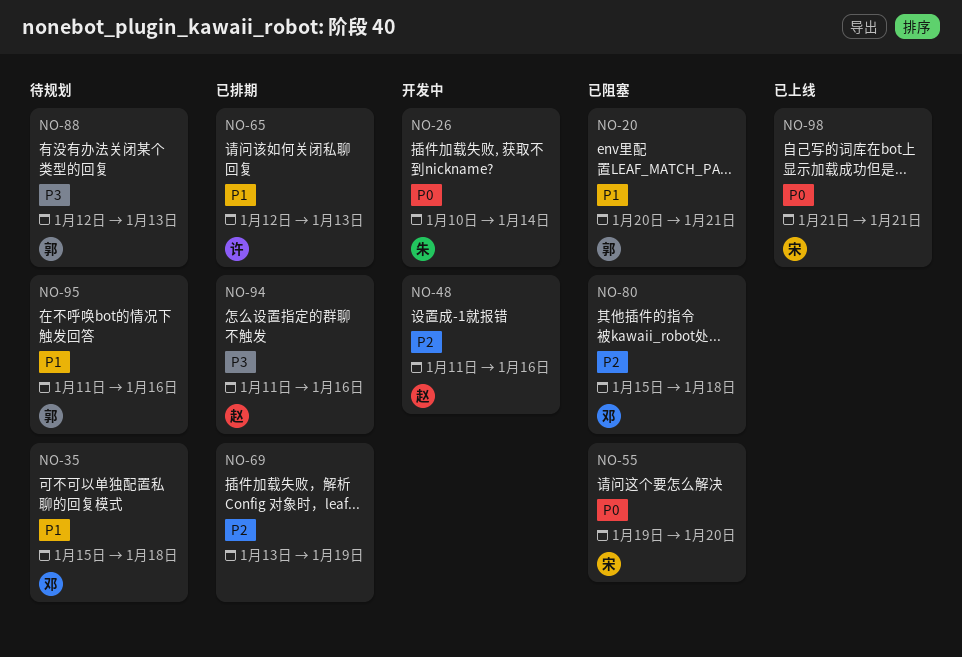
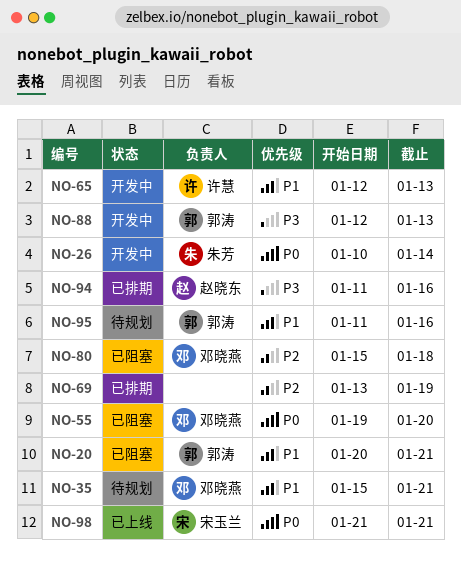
NO-35, due: Jan 18 -> Jan 21
NO-48: present -> none
NO-55, owner: 宋玉兰 -> 邓晓燕
NO-65, status: 已排期 -> 开发中
NO-88, status: 待规划 -> 开发中

